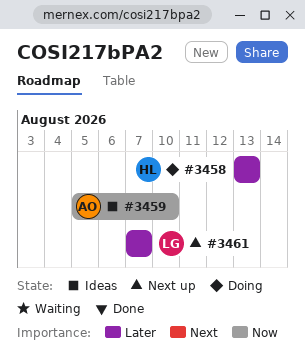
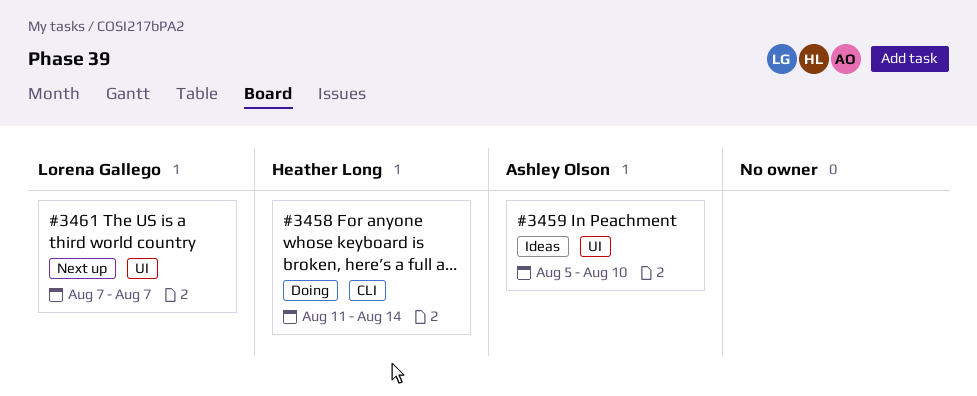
#3458, start: Aug 13 -> Aug 11
#3458, due: Aug 13 -> Aug 14

